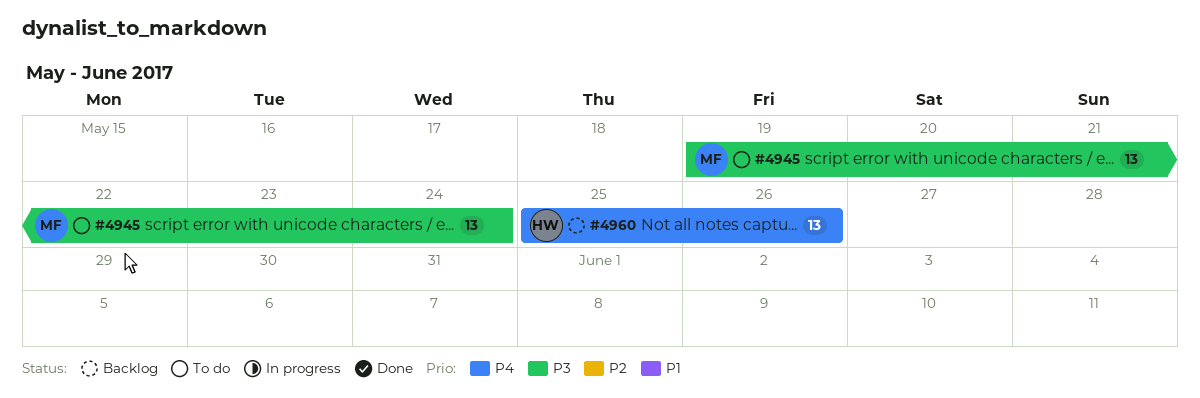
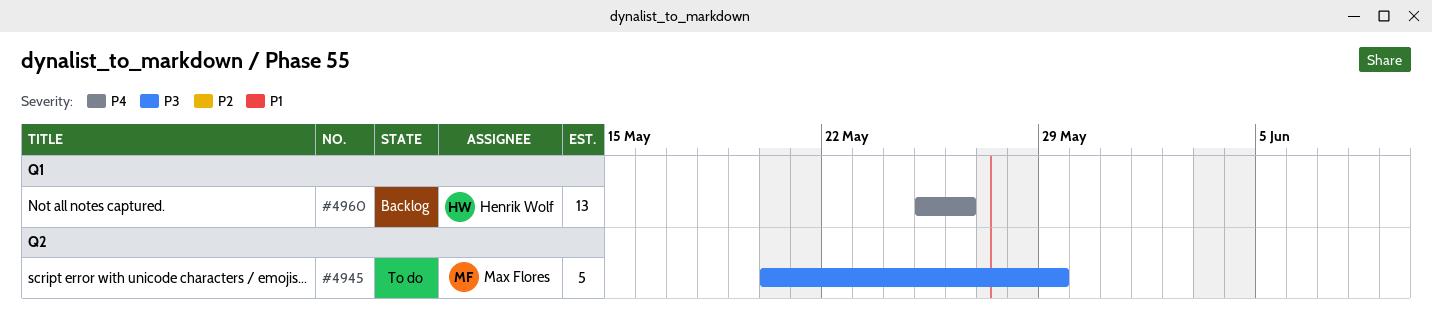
#4945, estimate: 13 -> 5
#4945, start: May 19 -> May 20
#4945, due: May 24 -> May 29

